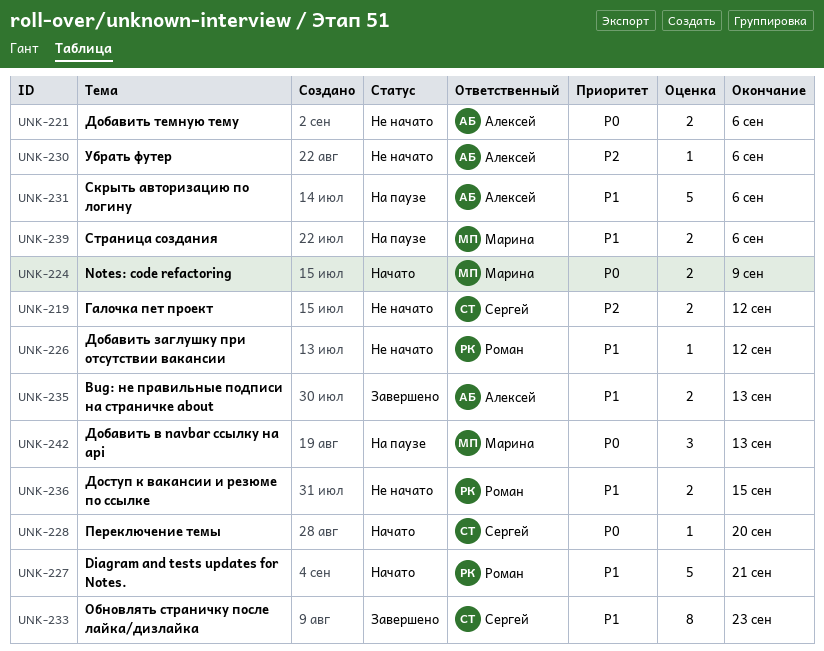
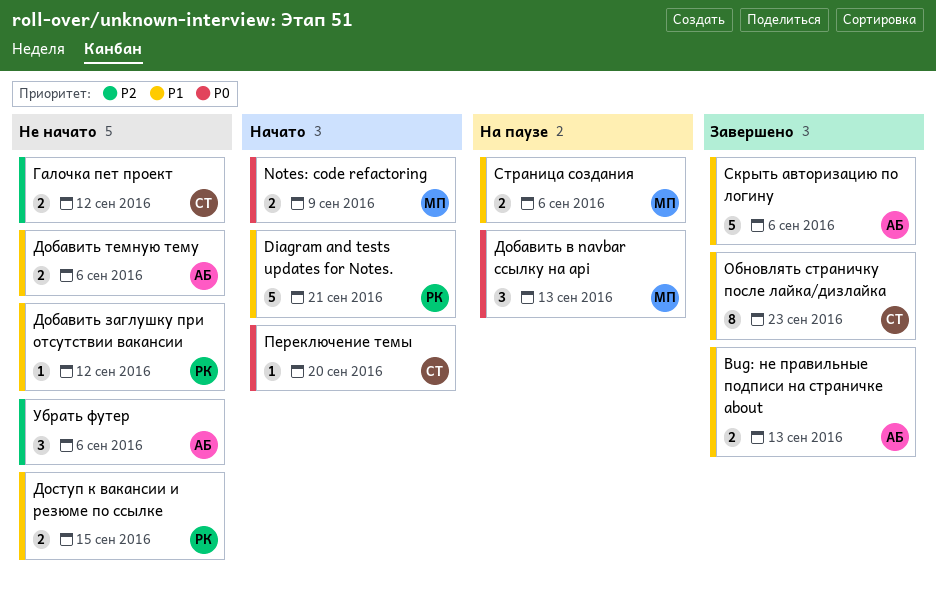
Добавить темную тему, priority: P0 -> P1
Скрыть авторизацию по логину, status: На паузе -> Завершено
Убрать футер, estimate: 1 -> 3

